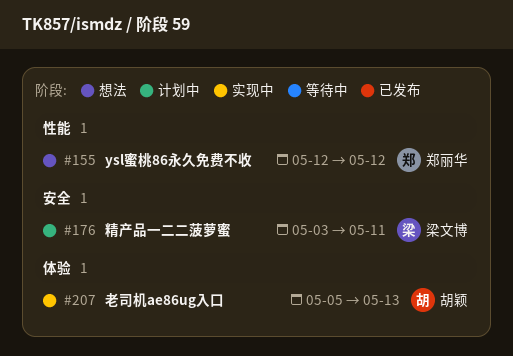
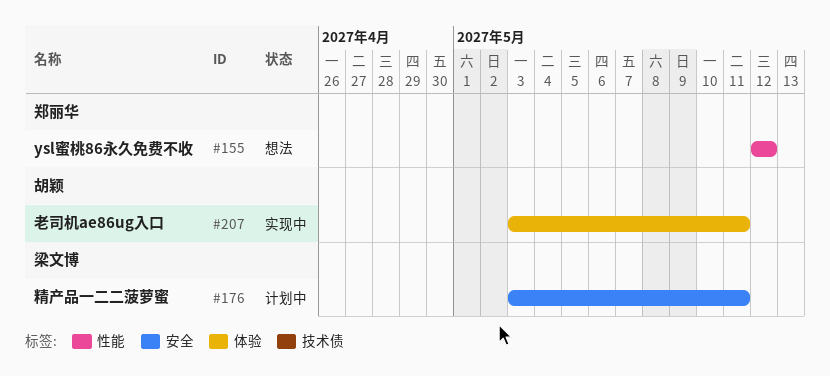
#207, start: May 5 -> May 3
#207, due: May 13 -> May 11

